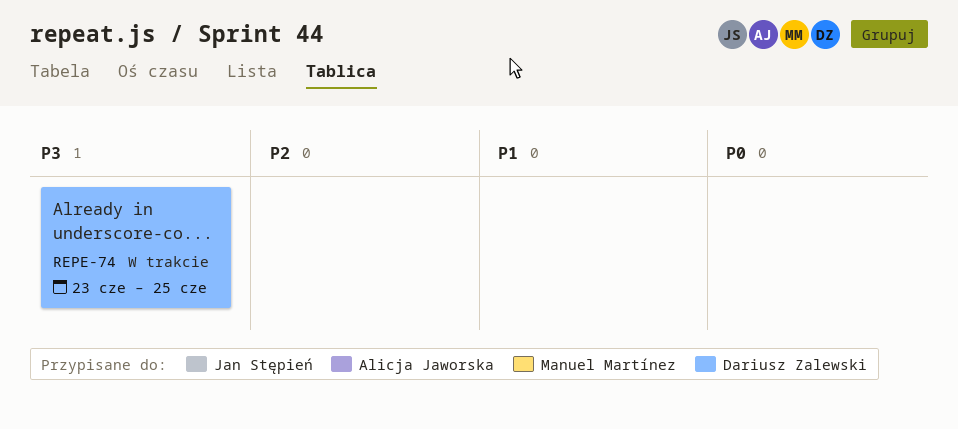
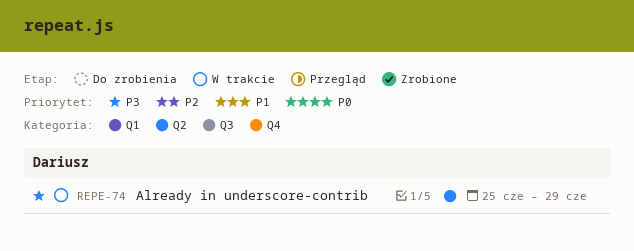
REPE-74, start: Jun 23 -> Jun 25
REPE-74, due: Jun 25 -> Jun 29

